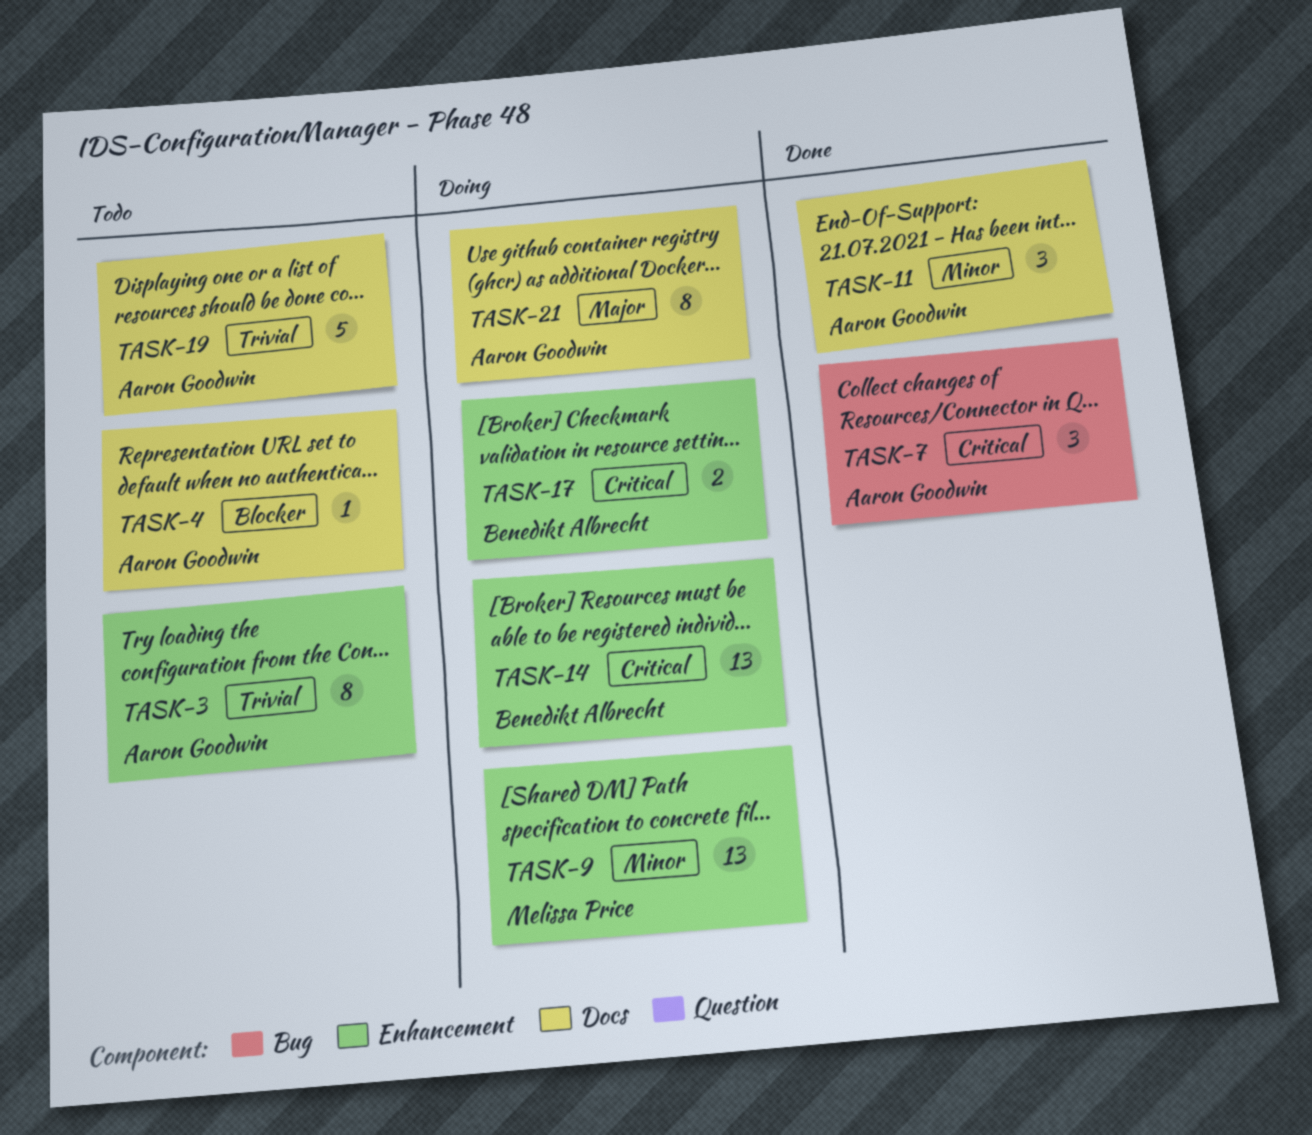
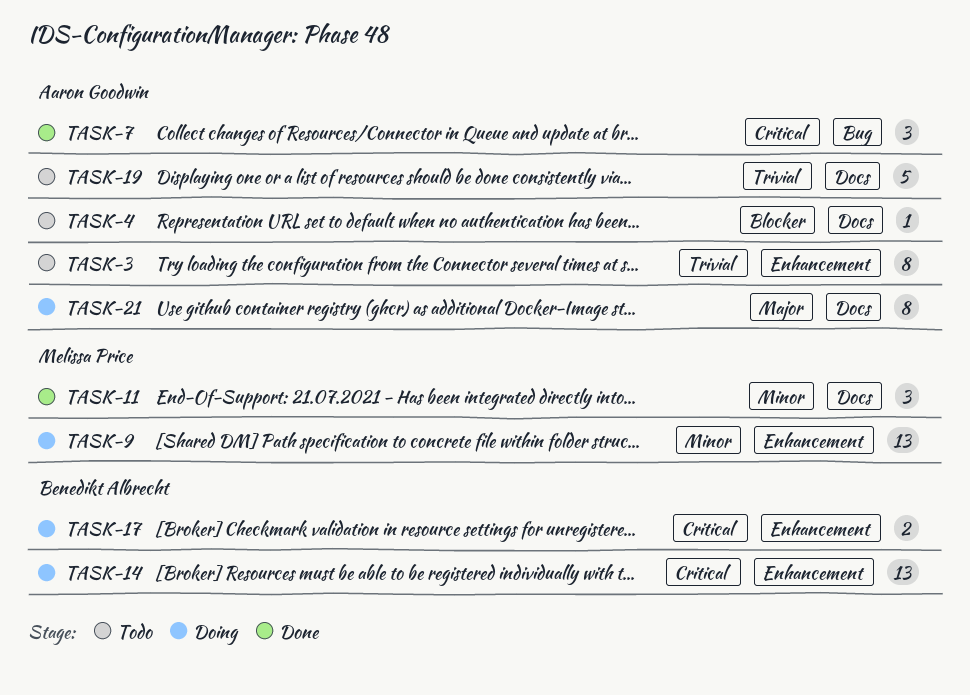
TASK-11, owner: Aaron Goodwin -> Melissa Price

